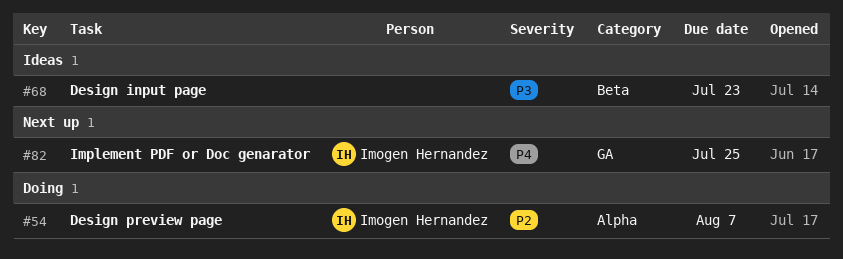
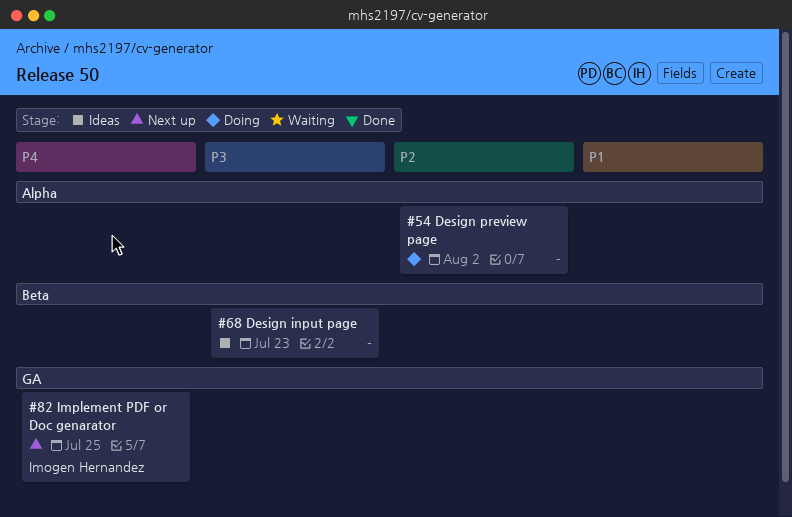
#54, owner: Imogen Hernandez -> none
#54, due: Aug 7 -> Aug 2

